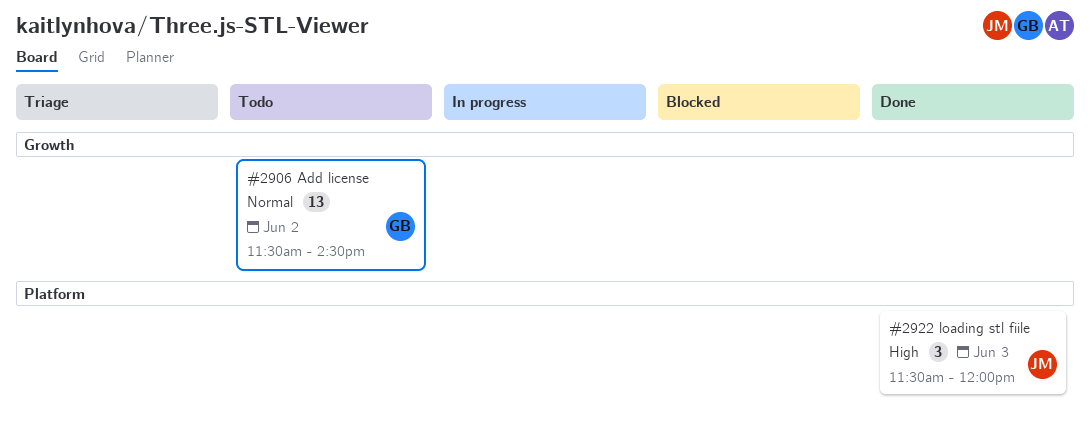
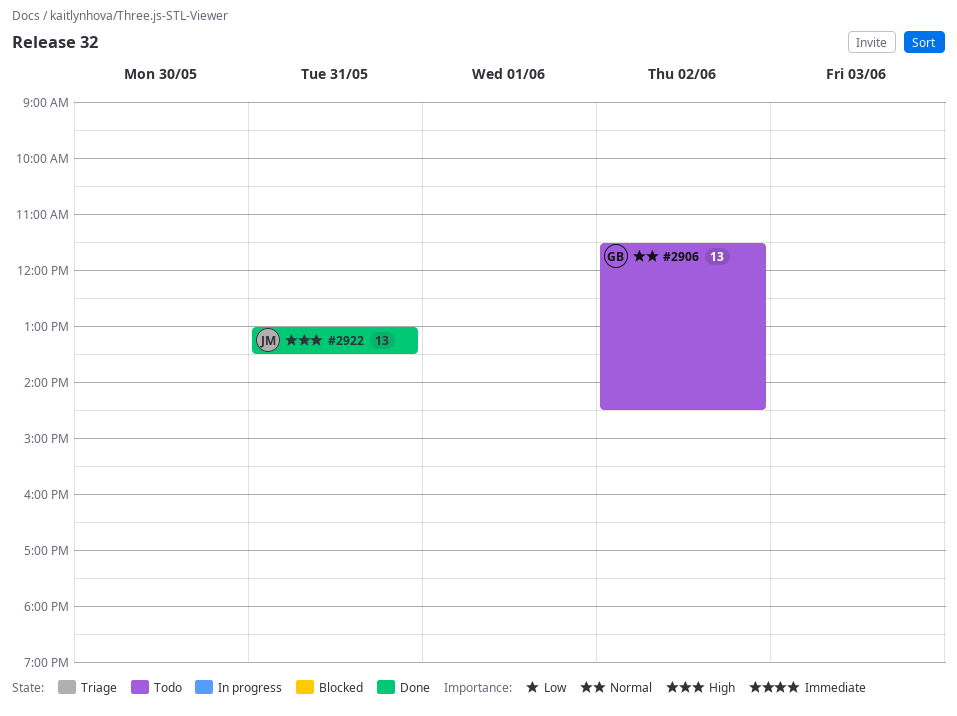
#2922, estimate: 3 -> 13
#2922, day: Jun 3 -> May 31
#2922, begins: 11:30 -> 13:00
#2922, ends: 12:00 -> 13:30

